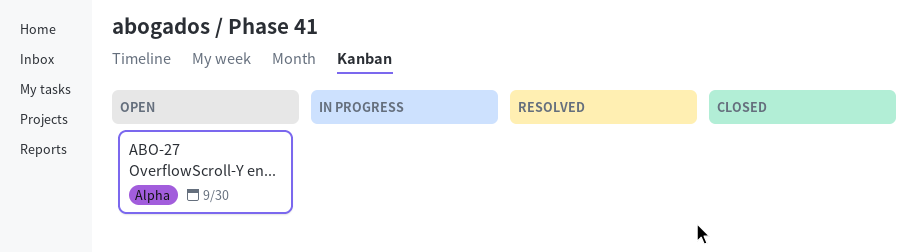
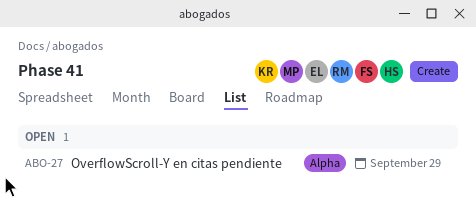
ABO-27, due: Sep 30 -> Sep 29

